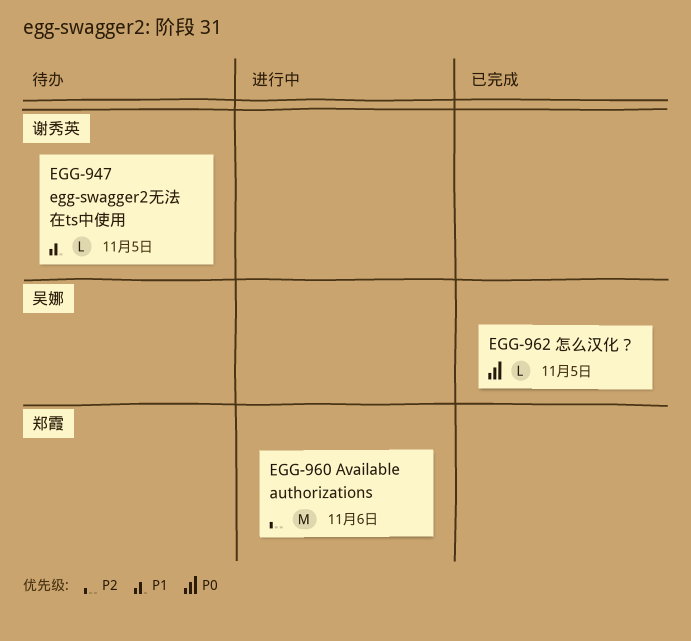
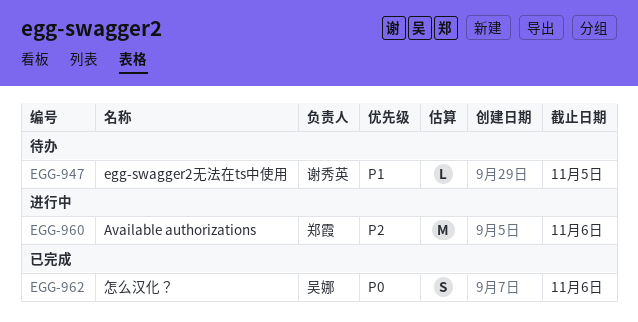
EGG-962, estimate: L -> S
EGG-962, due: Nov 5 -> Nov 6

